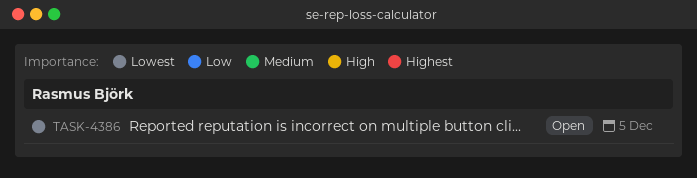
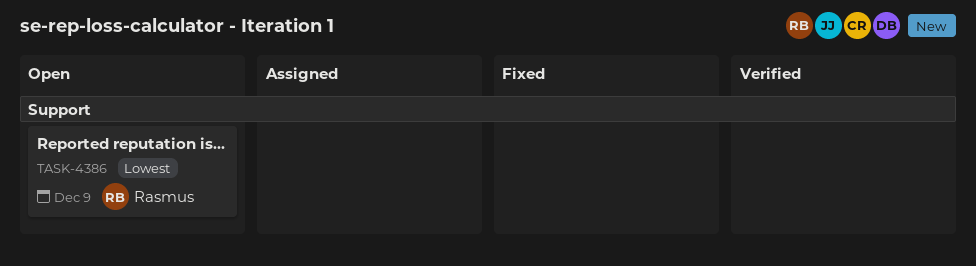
TASK-4386, due: Dec 5 -> Dec 9

